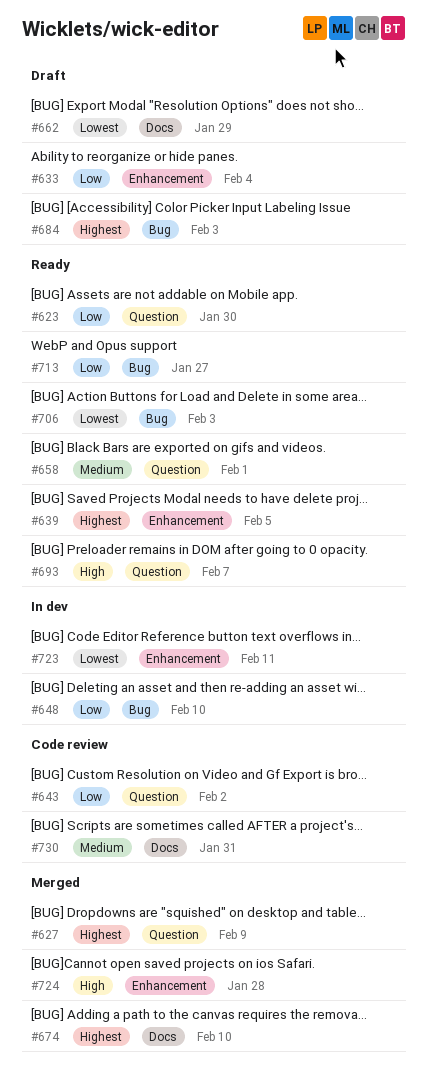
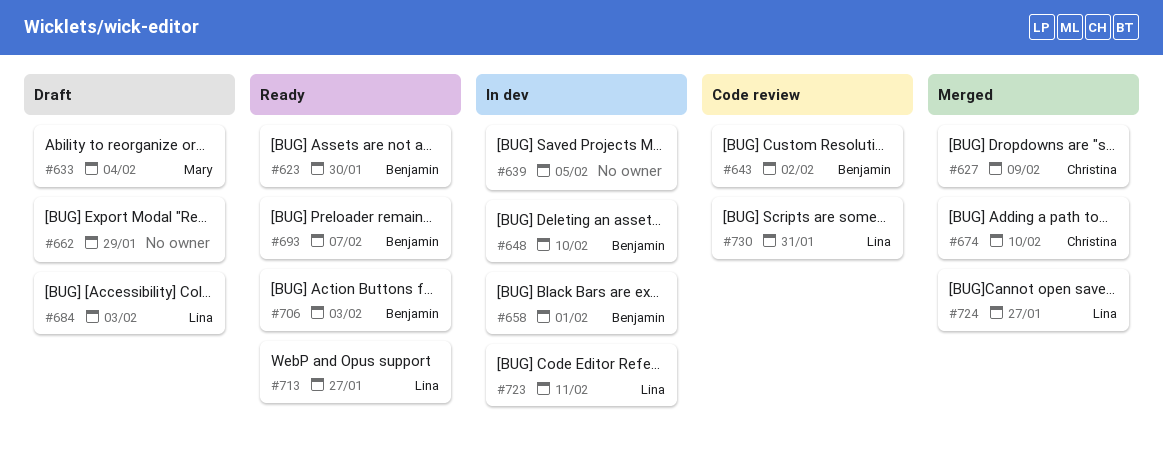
#639, status: Ready -> In dev
#658, status: Ready -> In dev
#724, due: Jan 28 -> Jan 27

